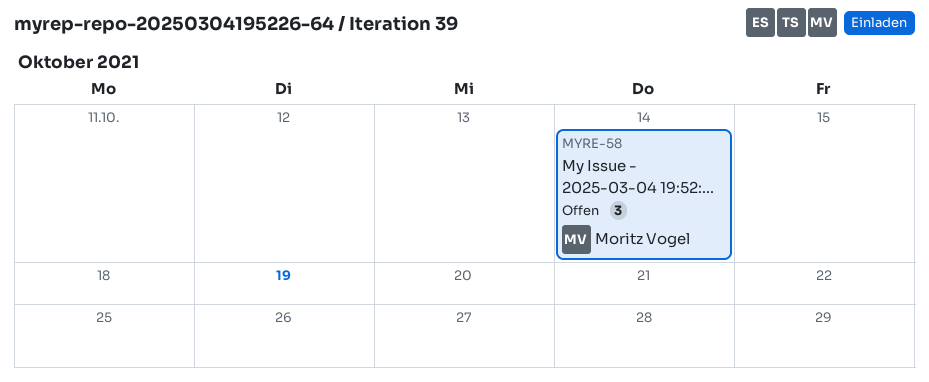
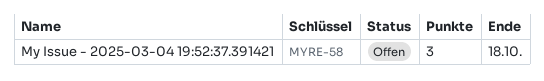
MYRE-58, due: Oct 14 -> Oct 18

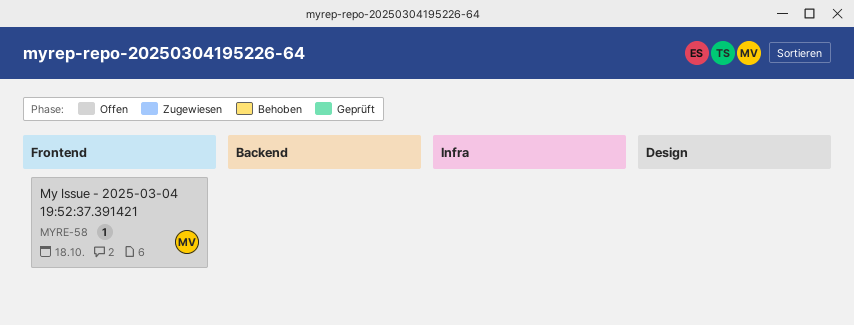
MYRE-58, estimate: 3 -> 1

